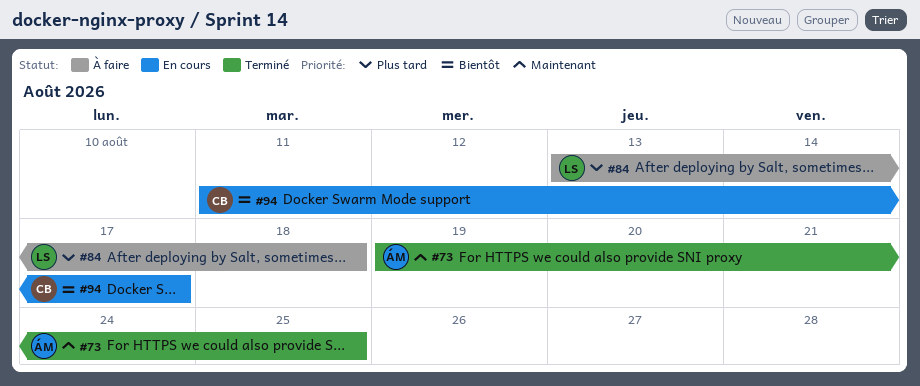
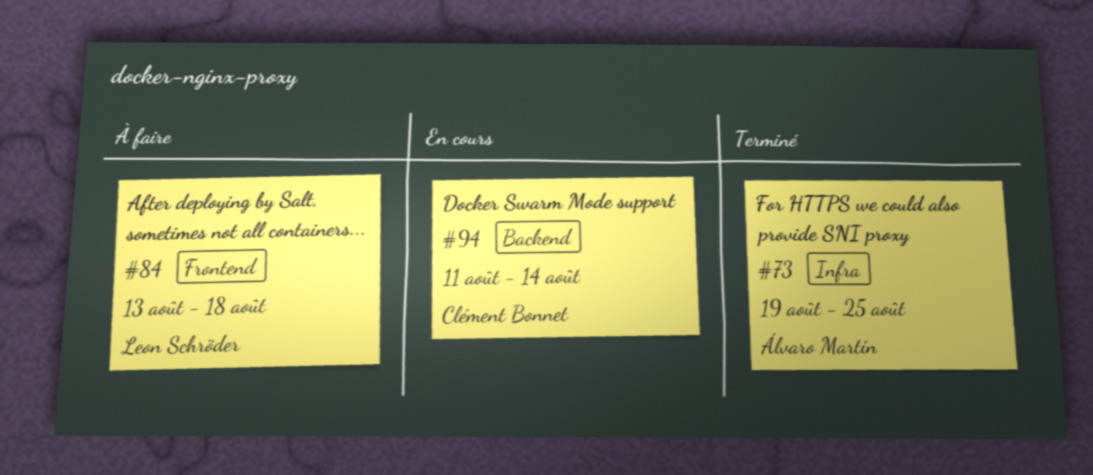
#94, due: Aug 17 -> Aug 14

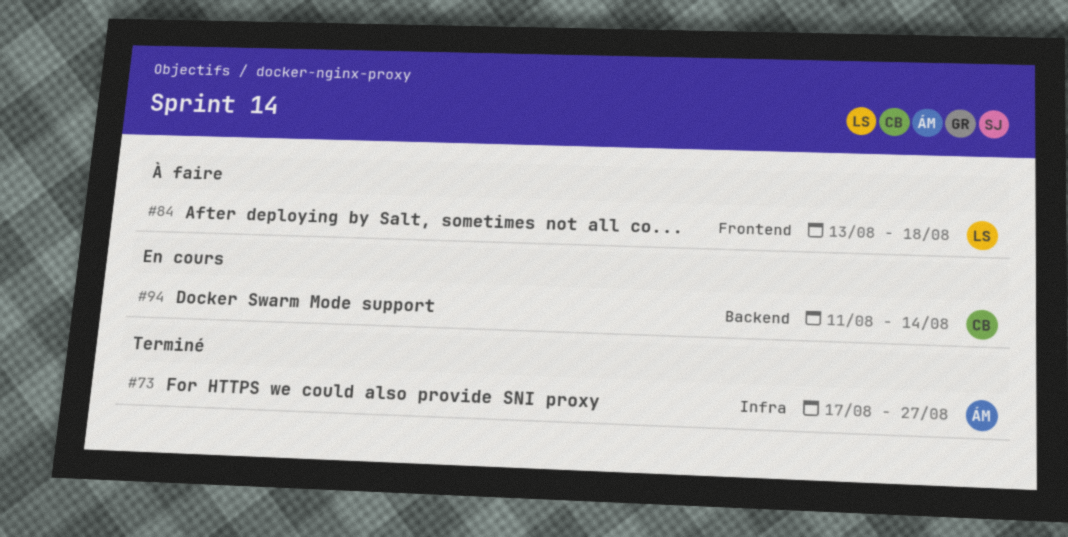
#73, start: Aug 19 -> Aug 17
#73, due: Aug 25 -> Aug 27

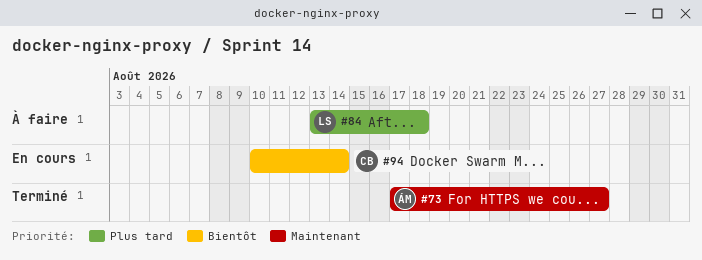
#94, start: Aug 11 -> Aug 10

